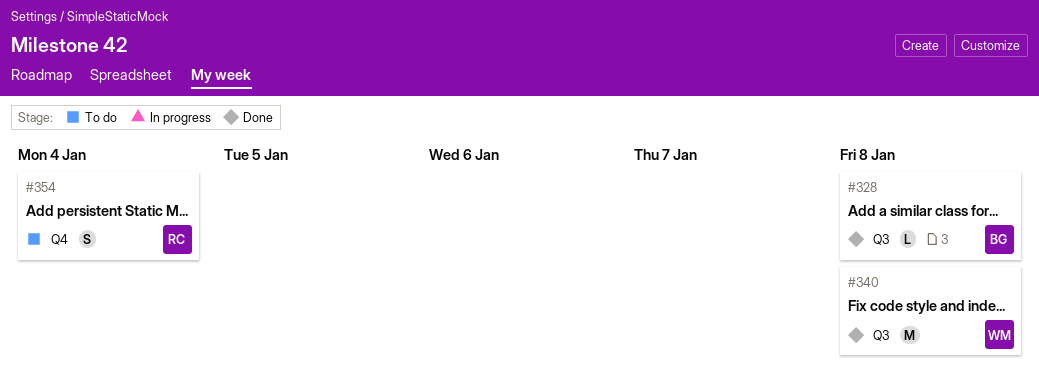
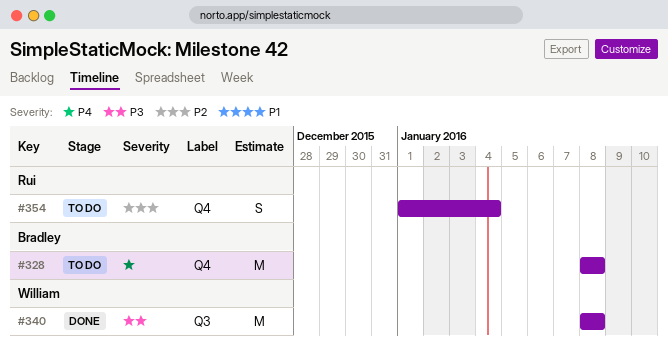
#328, status: Done -> To do
#328, label: Q3 -> Q4
#328, estimate: L -> M

